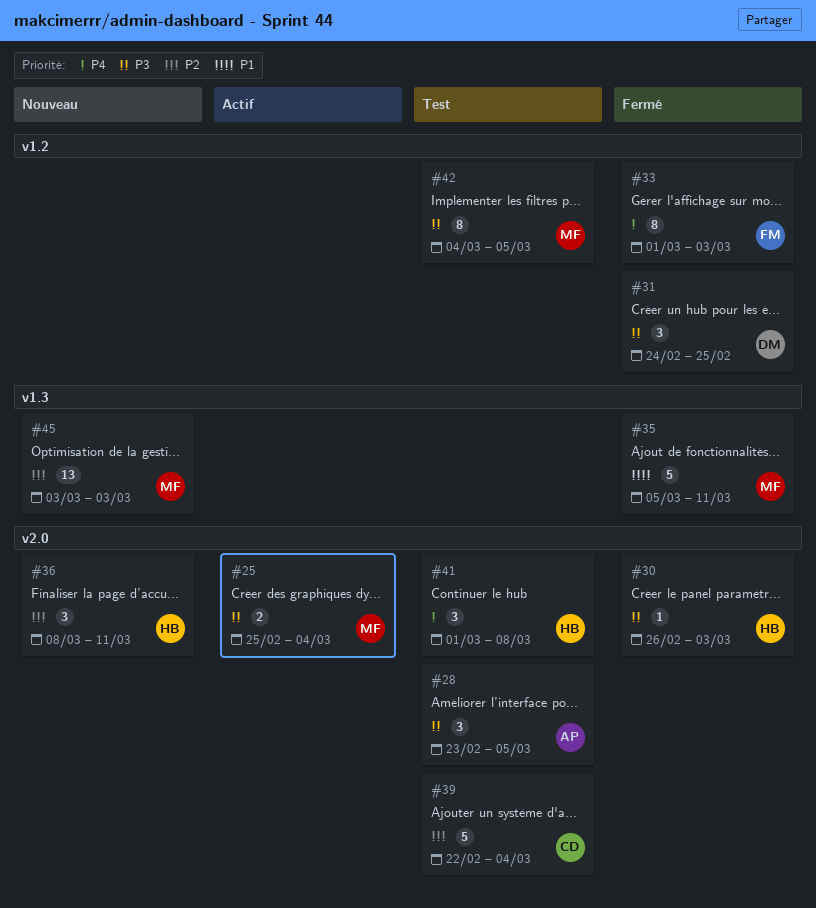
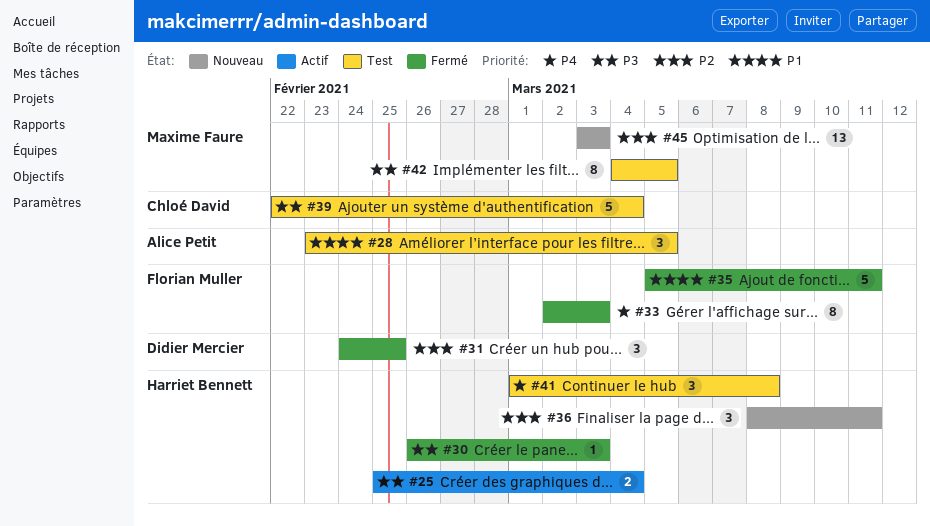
#25, owner: Maxime Faure -> Harriet Bennett
#28, priority: P3 -> P1
#31, priority: P3 -> P2
#33, start: Mar 1 -> Mar 2
#35, owner: Maxime Faure -> Florian Muller
#39, priority: P2 -> P3

